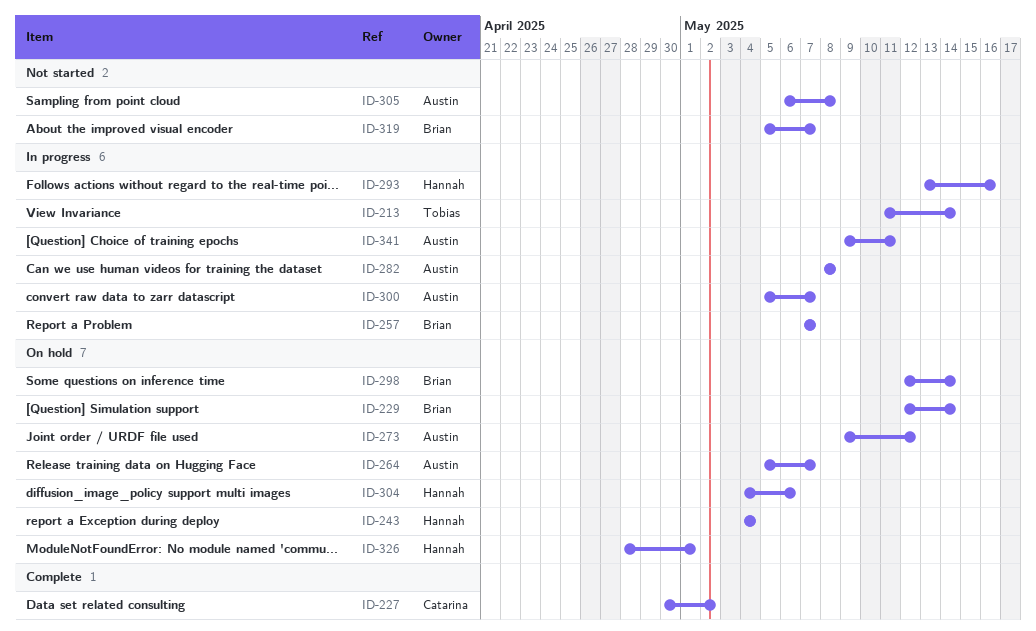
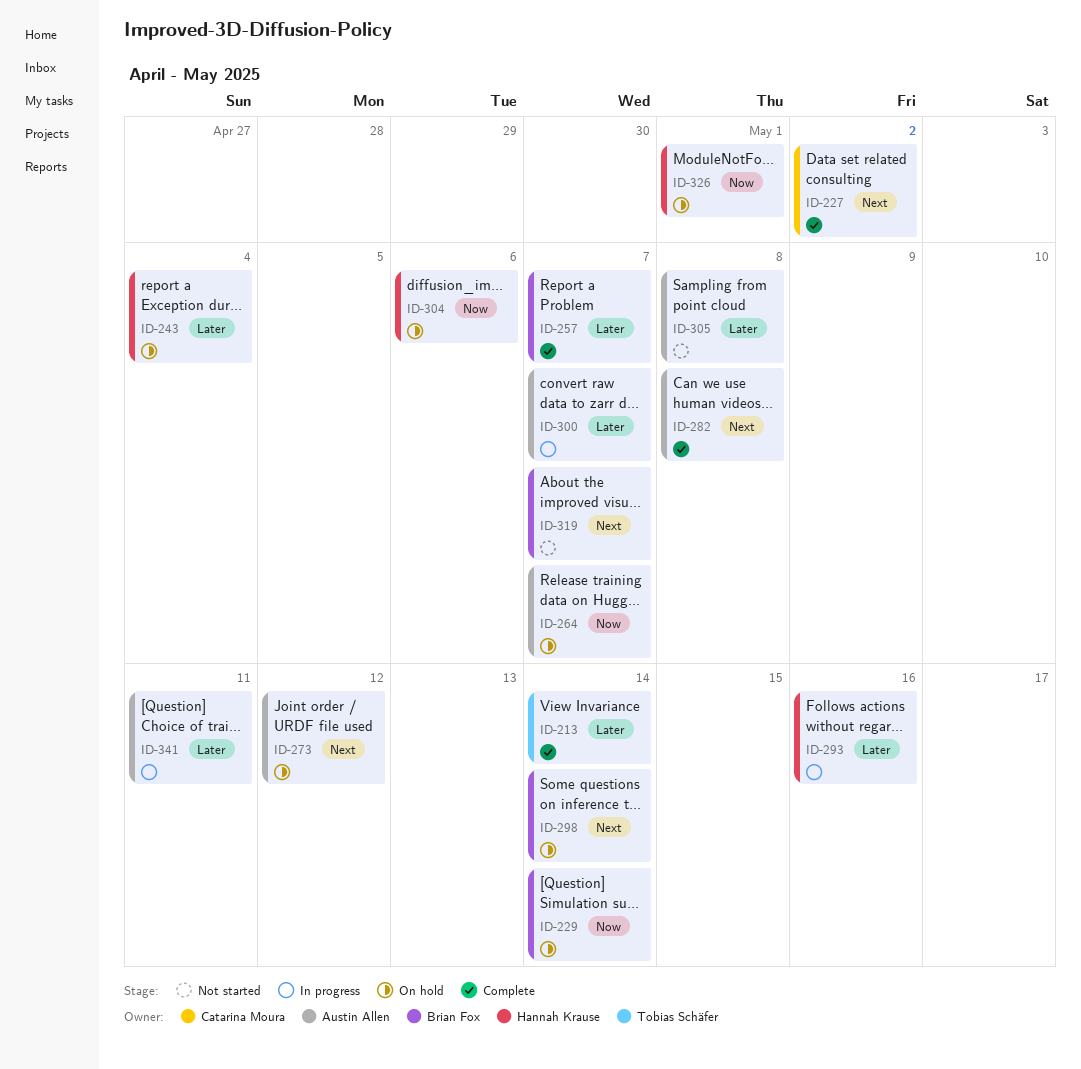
ID-213, status: In progress -> Complete
ID-257, status: In progress -> Complete
ID-282, status: In progress -> Complete

